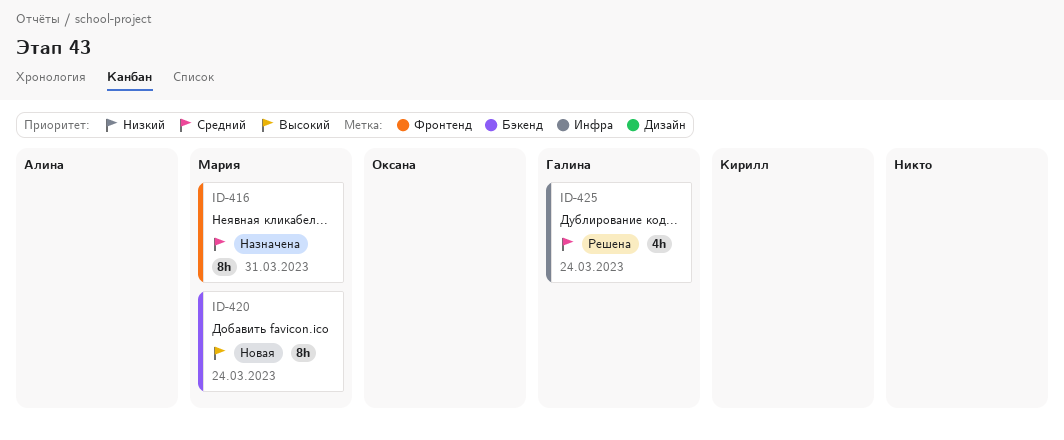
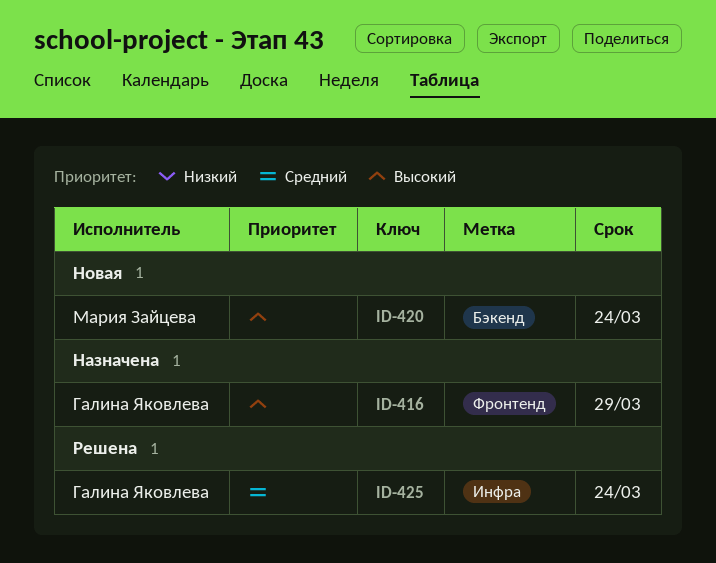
ID-416, owner: Мария Зайцева -> Галина Яковлева
ID-416, priority: Средний -> Высокий
ID-416, due: Mar 31 -> Mar 29

